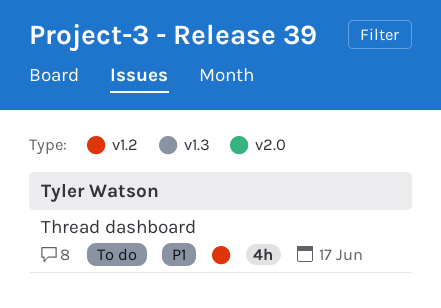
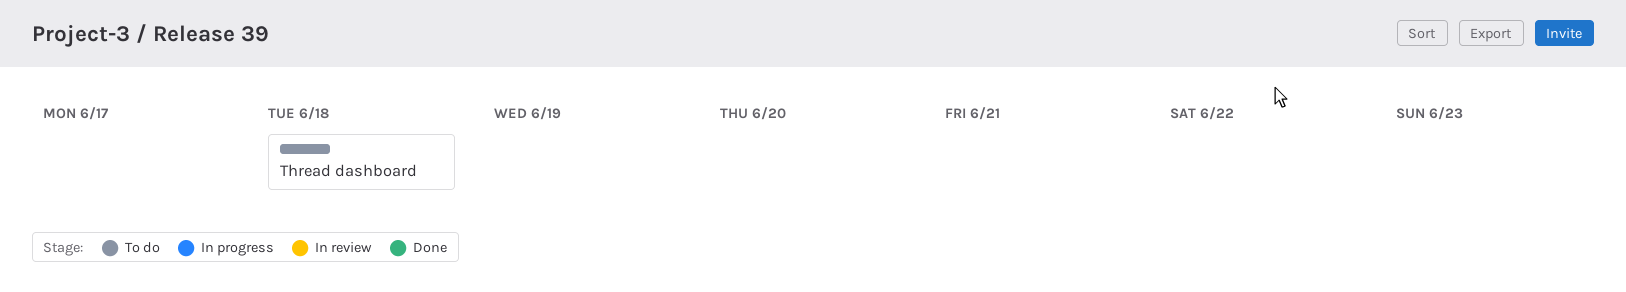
Thread dashboard, due: Jun 17 -> Jun 18

